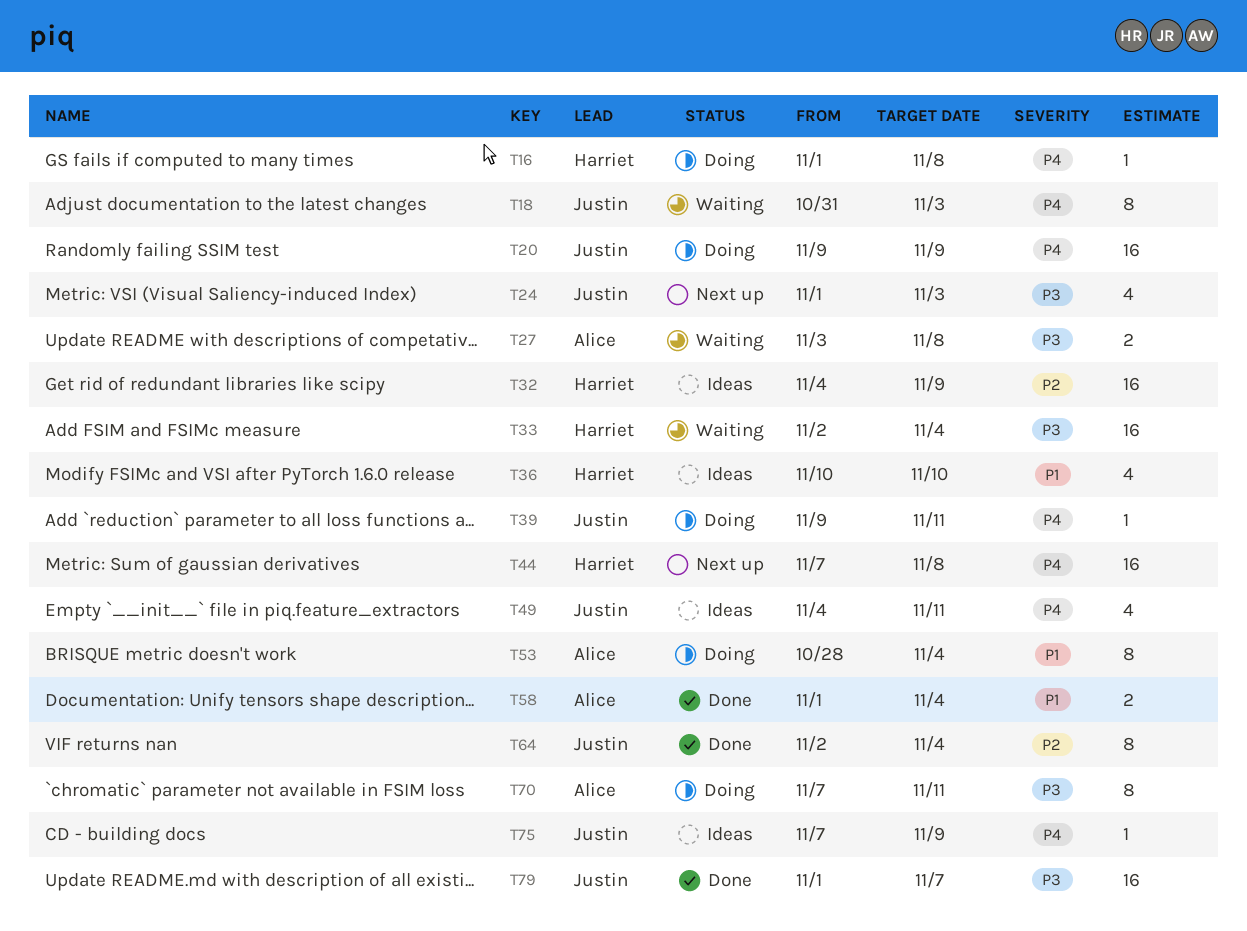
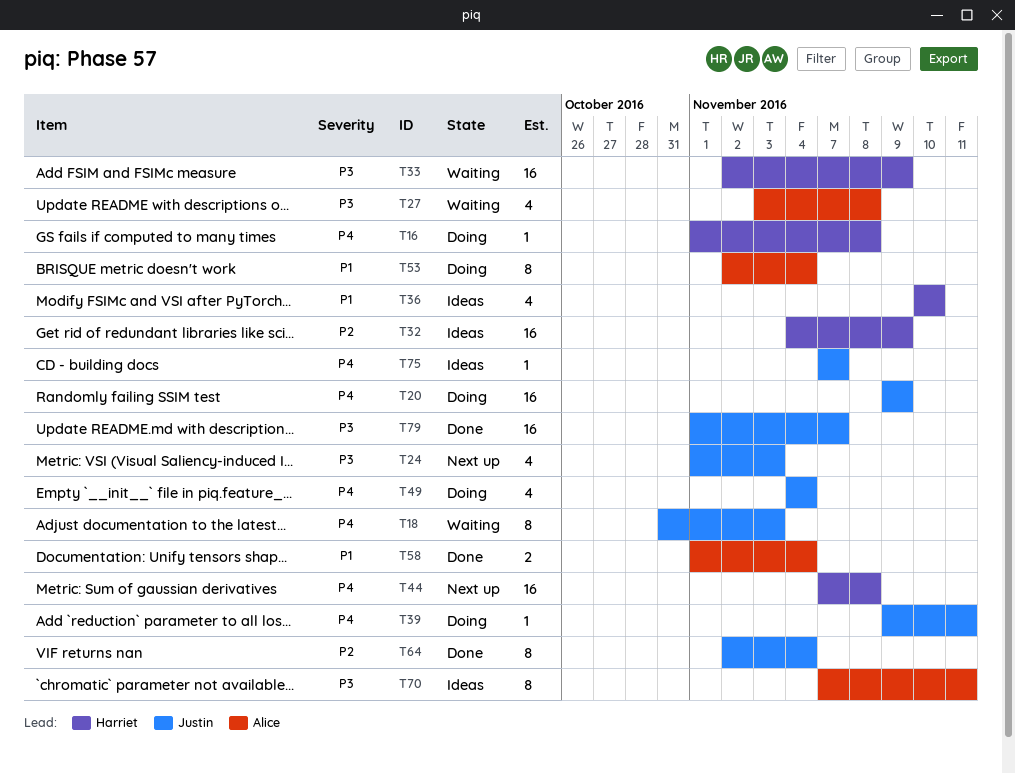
T27, estimate: 2 -> 4
T33, due: Nov 4 -> Nov 9
T49, status: Ideas -> Doing
T49, due: Nov 11 -> Nov 4
T53, start: Oct 28 -> Nov 2
T70, status: Doing -> Ideas
T75, due: Nov 9 -> Nov 7

